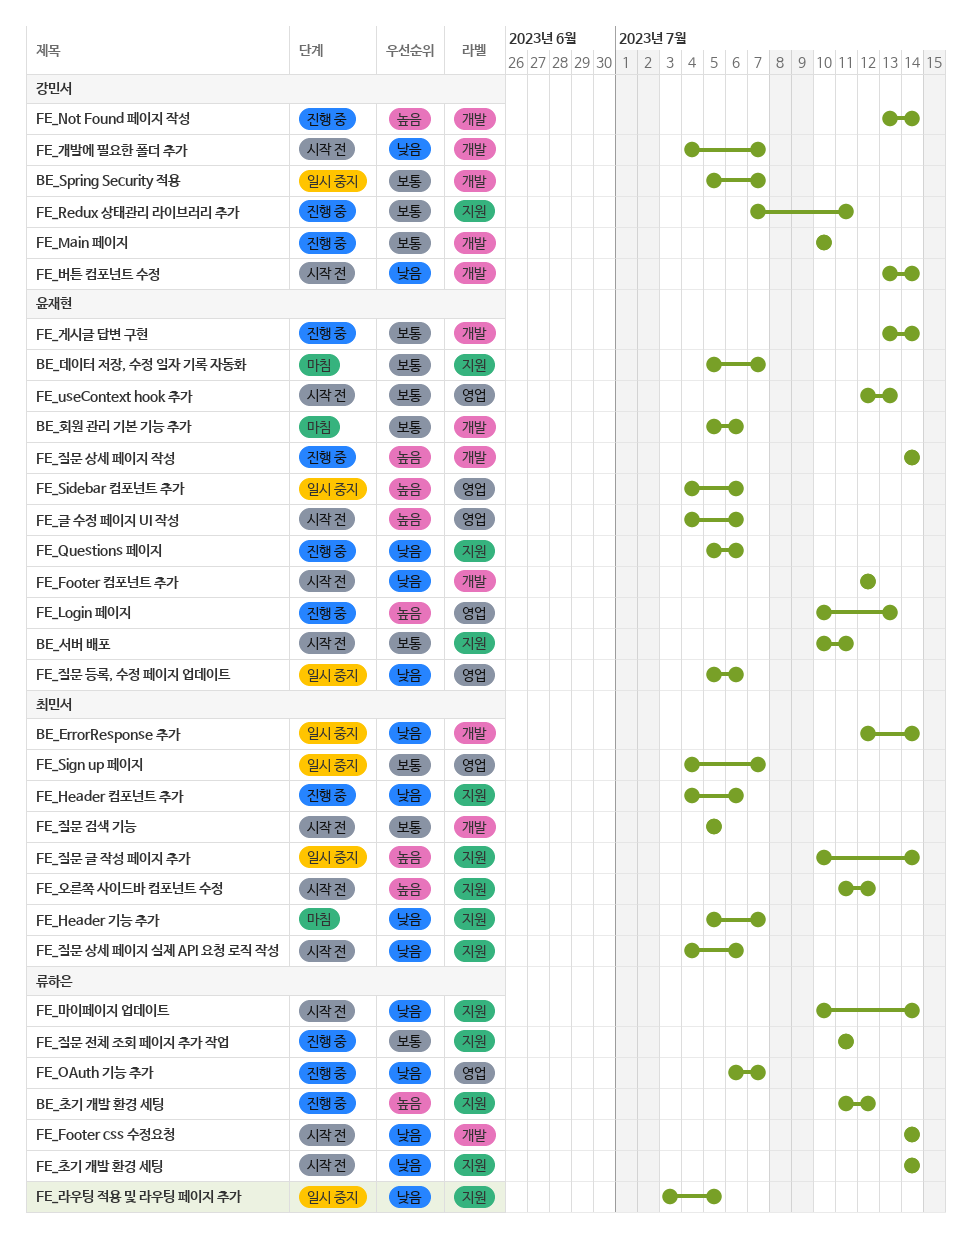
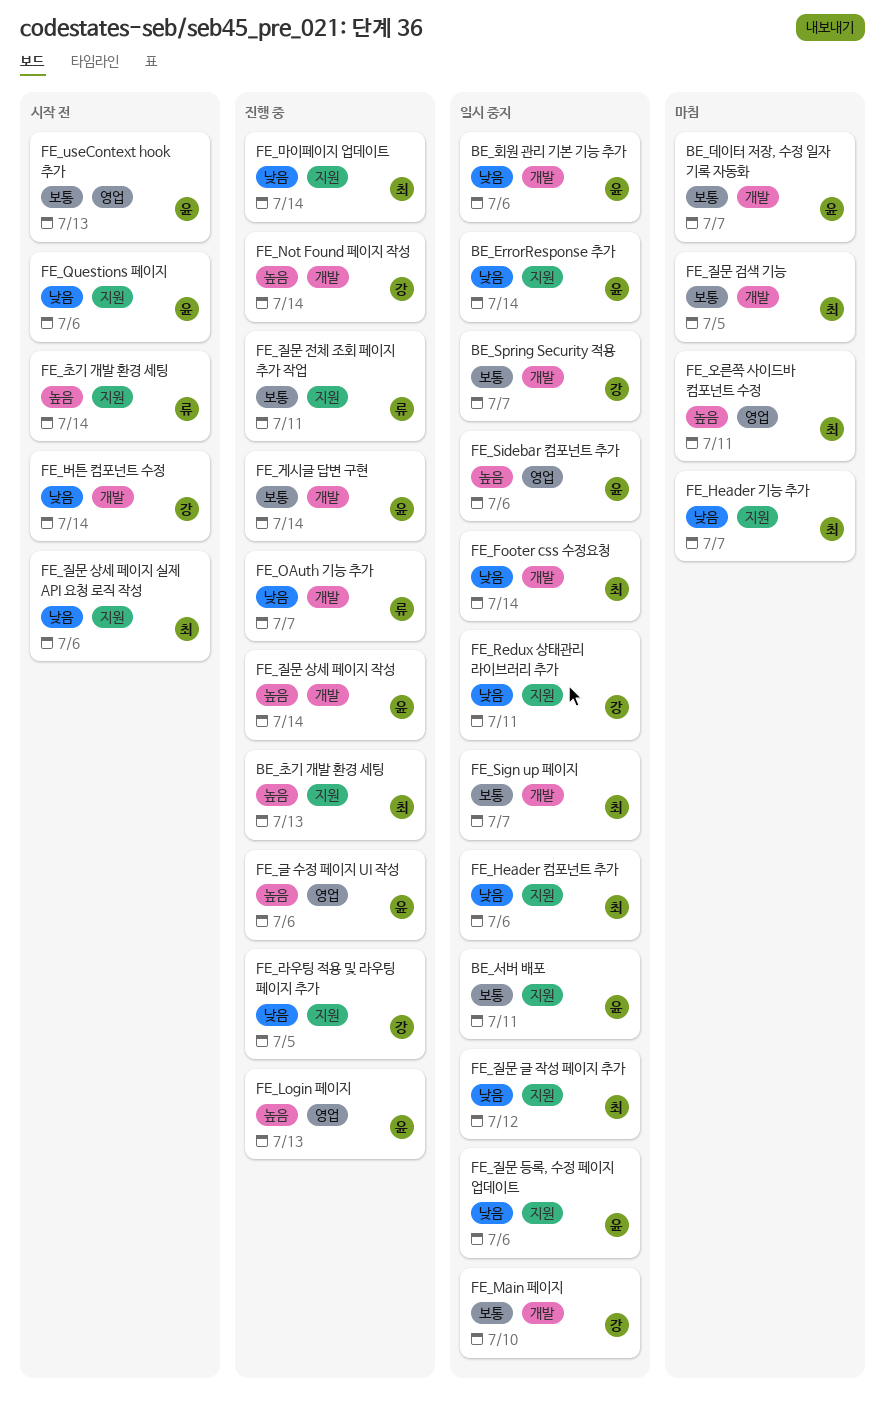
BE_ErrorResponse 추가, owner: 최민서 -> 윤재현
BE_ErrorResponse 추가, label: 개발 -> 지원
BE_데이터 저장, 수정 일자 기록 자동화, label: 지원 -> 개발
BE_서버 배포, status: 시작 전 -> 일시 중지
BE_초기 개발 환경 세팅, owner: 류하은 -> 최민서
BE_초기 개발 환경 세팅, due: Jul 12 -> Jul 13
BE_회원 관리 기본 기능 추가, status: 마침 -> 일시 중지
BE_회원 관리 기본 기능 추가, priority: 보통 -> 낮음
FE_Footer css 수정요청, status: 시작 전 -> 일시 중지
FE_Footer css 수정요청, owner: 류하은 -> 최민서
FE_Footer 컴포넌트 추가: present -> none
FE_Header 컴포넌트 추가, status: 진행 중 -> 일시 중지
FE_Main 페이지, status: 진행 중 -> 일시 중지
FE_OAuth 기능 추가, label: 영업 -> 개발
FE_Questions 페이지, status: 진행 중 -> 시작 전
FE_Redux 상태관리 라이브러리 추가, status: 진행 중 -> 일시 중지
FE_Redux 상태관리 라이브러리 추가, priority: 보통 -> 낮음
FE_Sign up 페이지, label: 영업 -> 개발
FE_개발에 필요한 폴더 추가: present -> none
FE_글 수정 페이지 UI 작성, status: 시작 전 -> 진행 중
FE_라우팅 적용 및 라우팅 페이지 추가, status: 일시 중지 -> 진행 중
FE_라우팅 적용 및 라우팅 페이지 추가, owner: 류하은 -> 강민서
FE_마이페이지 업데이트, status: 시작 전 -> 진행 중
FE_마이페이지 업데이트, owner: 류하은 -> 최민서
FE_오른쪽 사이드바 컴포넌트 수정, status: 시작 전 -> 마침
FE_오른쪽 사이드바 컴포넌트 수정, label: 지원 -> 영업
FE_오른쪽 사이드바 컴포넌트 수정, due: Jul 12 -> Jul 11
FE_질문 검색 기능, status: 시작 전 -> 마침
FE_질문 글 작성 페이지 추가, priority: 높음 -> 낮음
FE_질문 글 작성 페이지 추가, due: Jul 14 -> Jul 12
FE_질문 등록, 수정 페이지 업데이트, label: 영업 -> 지원
FE_초기 개발 환경 세팅, priority: 낮음 -> 높음

